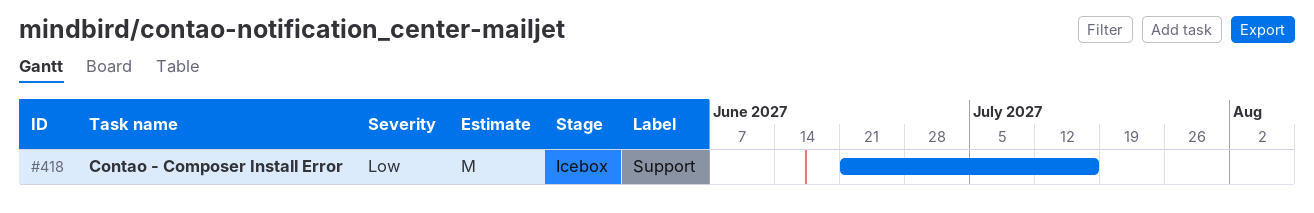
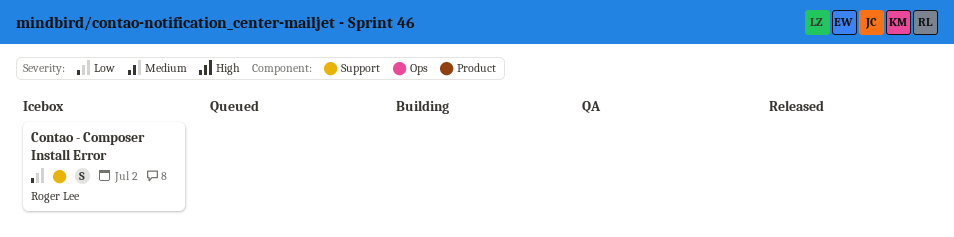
Contao - Composer Install Error, estimate: M -> S
Contao - Composer Install Error, due: Jul 16 -> Jul 2

